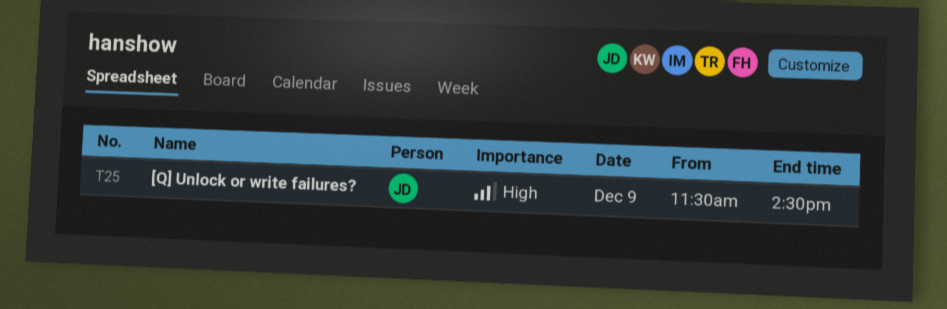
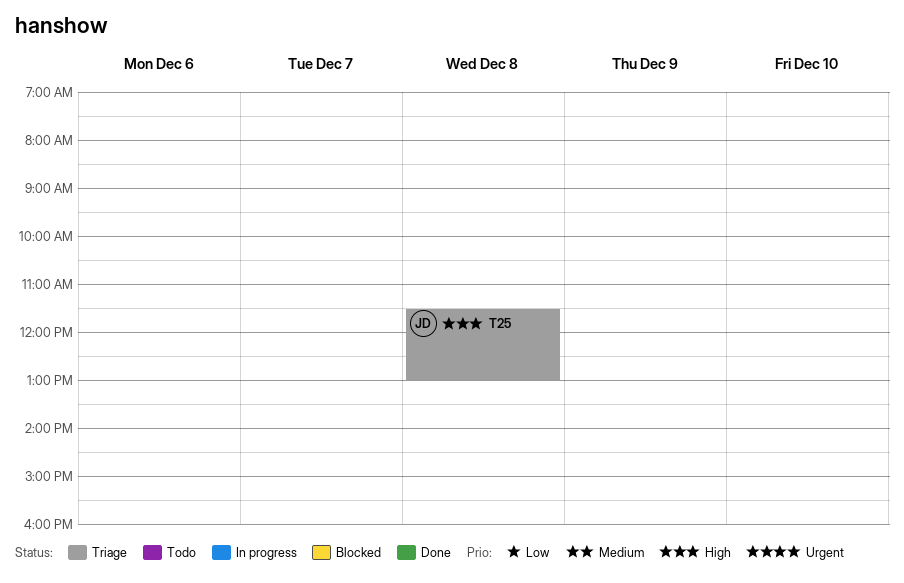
T25, day: Dec 9 -> Dec 8
T25, ends: 14:30 -> 13:00

